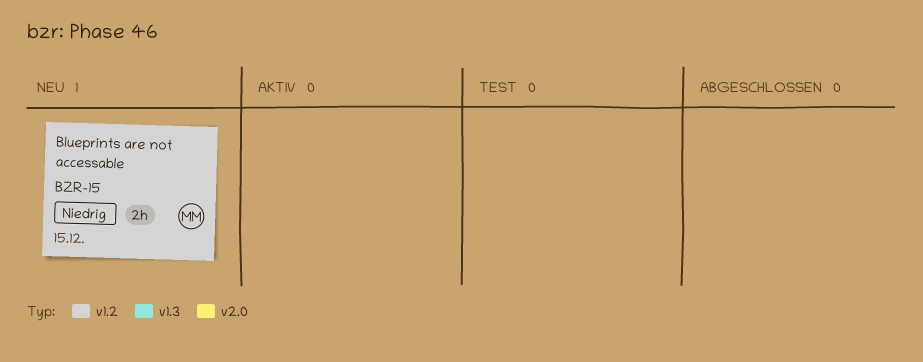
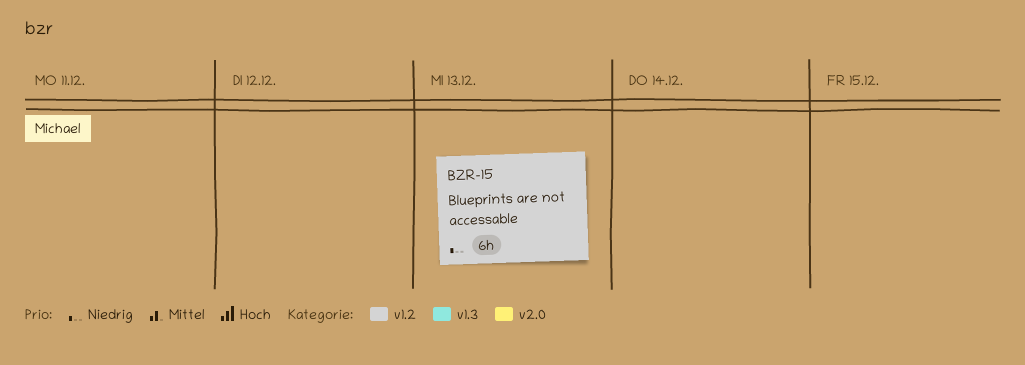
BZR-15, estimate: 2h -> 6h
BZR-15, due: Dec 15 -> Dec 13

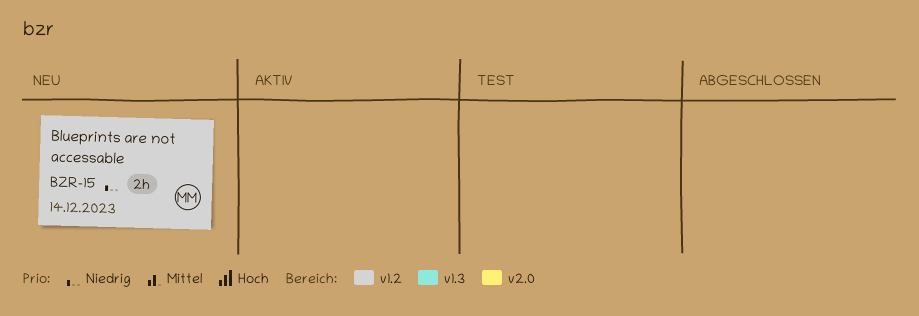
BZR-15, estimate: 6h -> 2h
BZR-15, due: Dec 13 -> Dec 14

